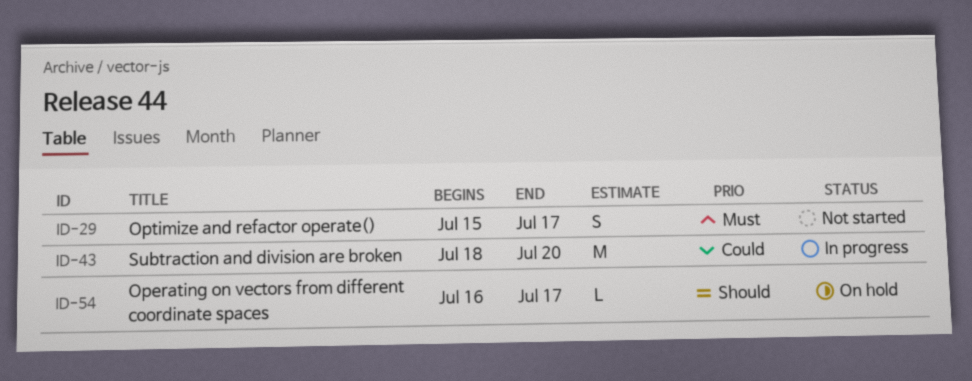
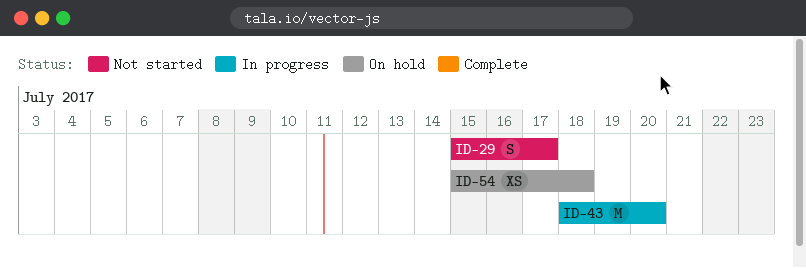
ID-54, estimate: L -> XS
ID-54, start: Jul 16 -> Jul 15
ID-54, due: Jul 17 -> Jul 18

